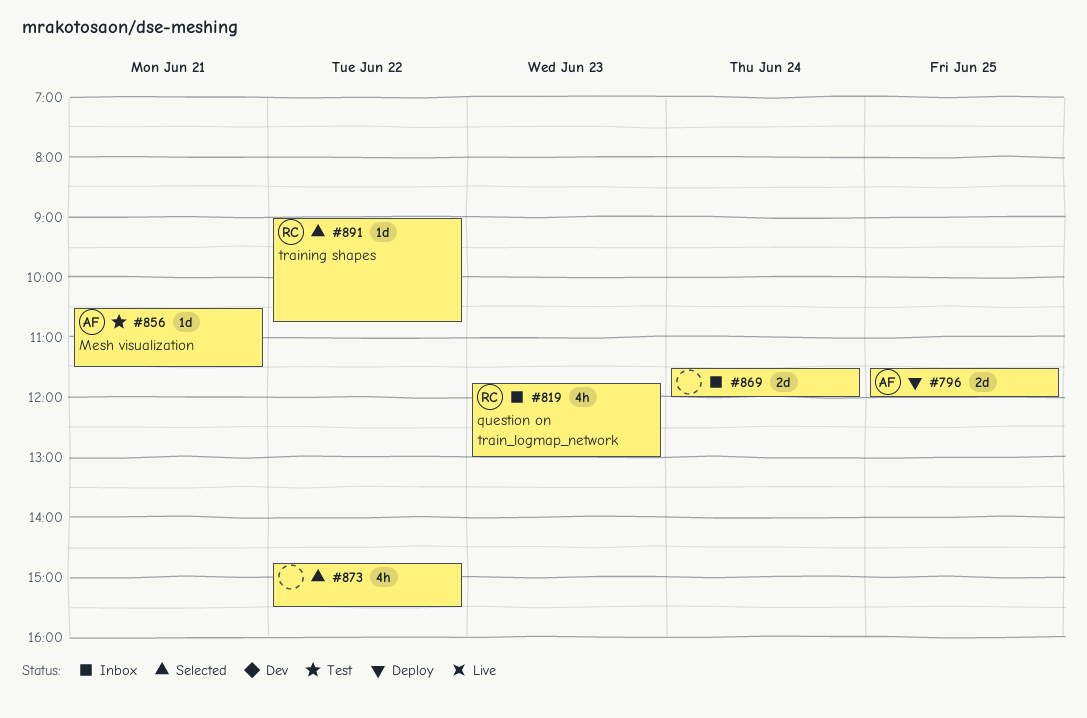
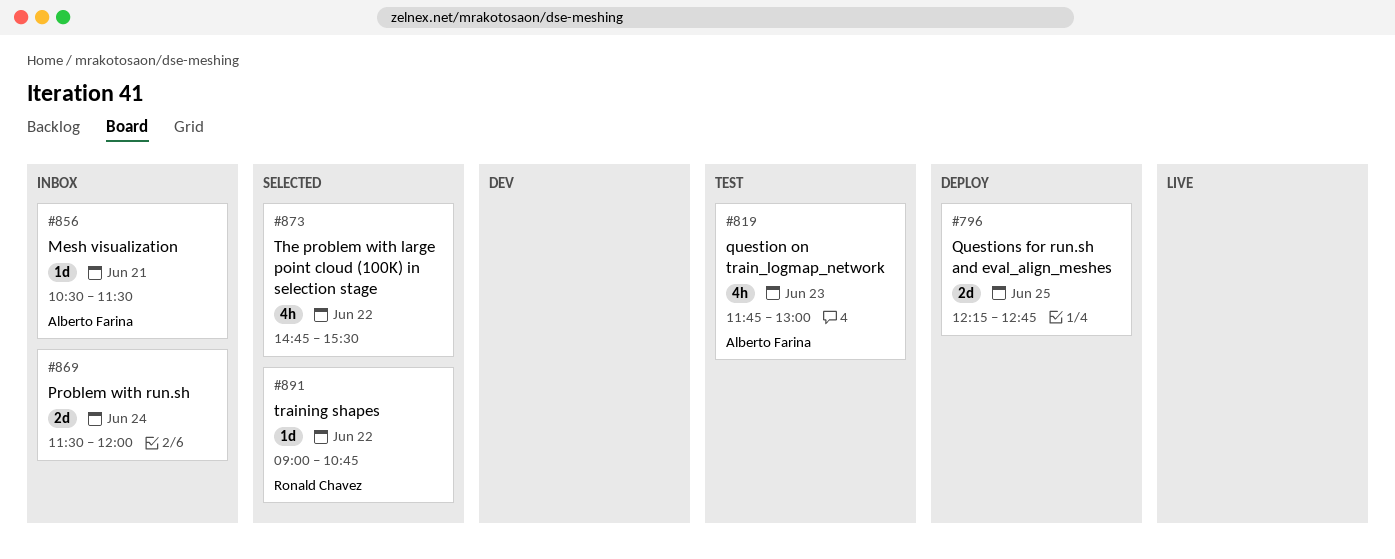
#796, owner: Alberto Farina -> none
#796, begins: 11:30 -> 12:15
#796, ends: 12:00 -> 12:45
#819, status: Inbox -> Test
#819, owner: Ronald Chavez -> Alberto Farina
#856, status: Test -> Inbox

